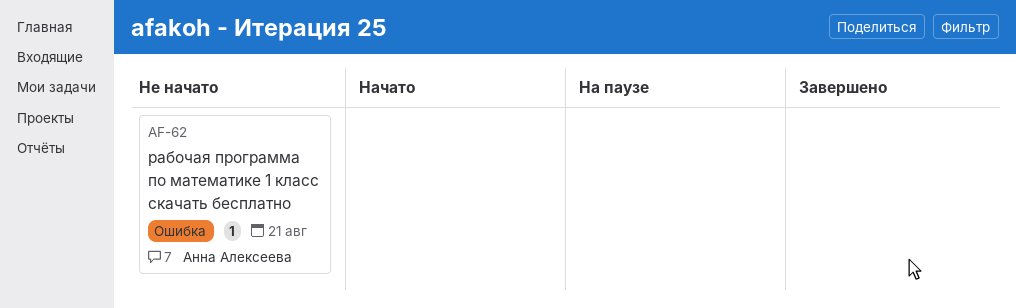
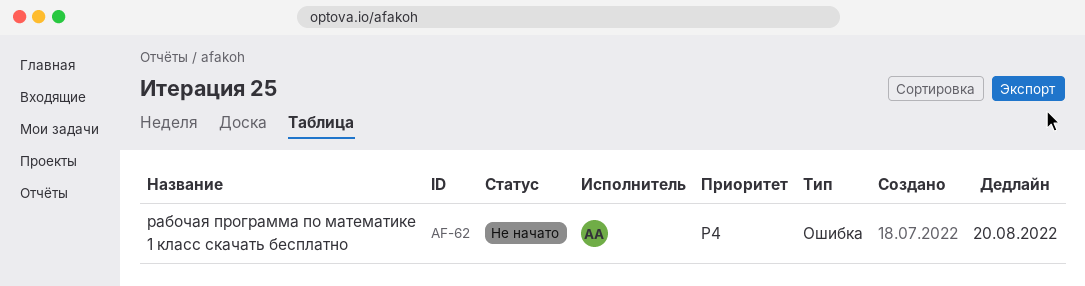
AF-62, due: Aug 21 -> Aug 20

